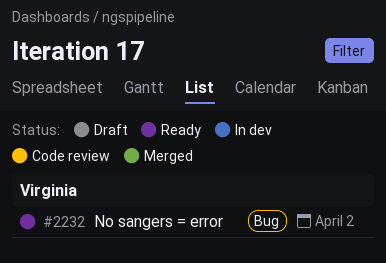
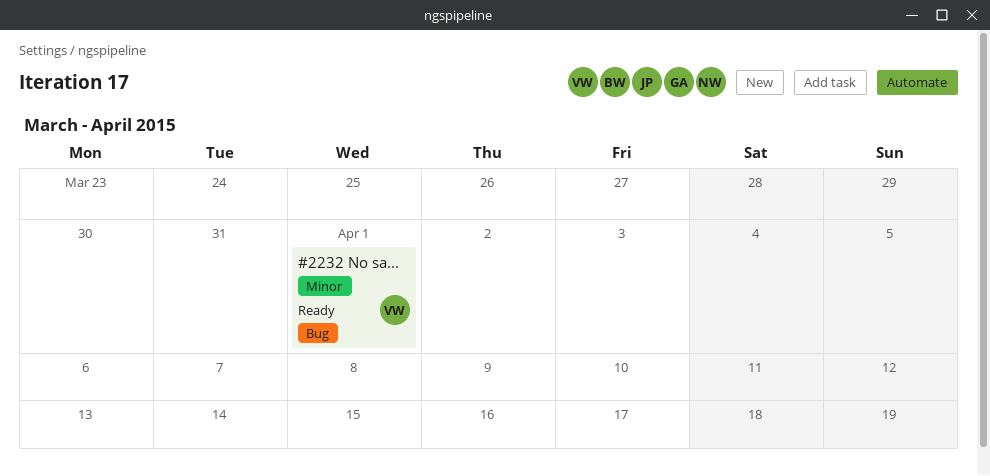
#2232, due: Apr 2 -> Apr 1

